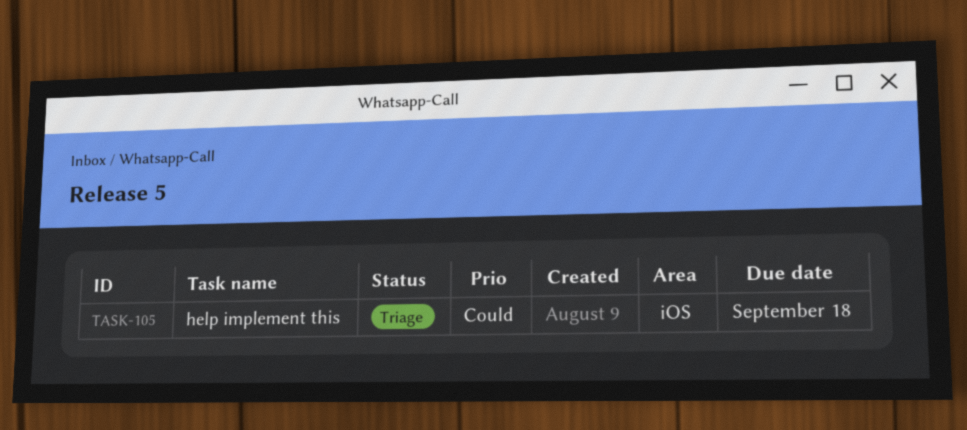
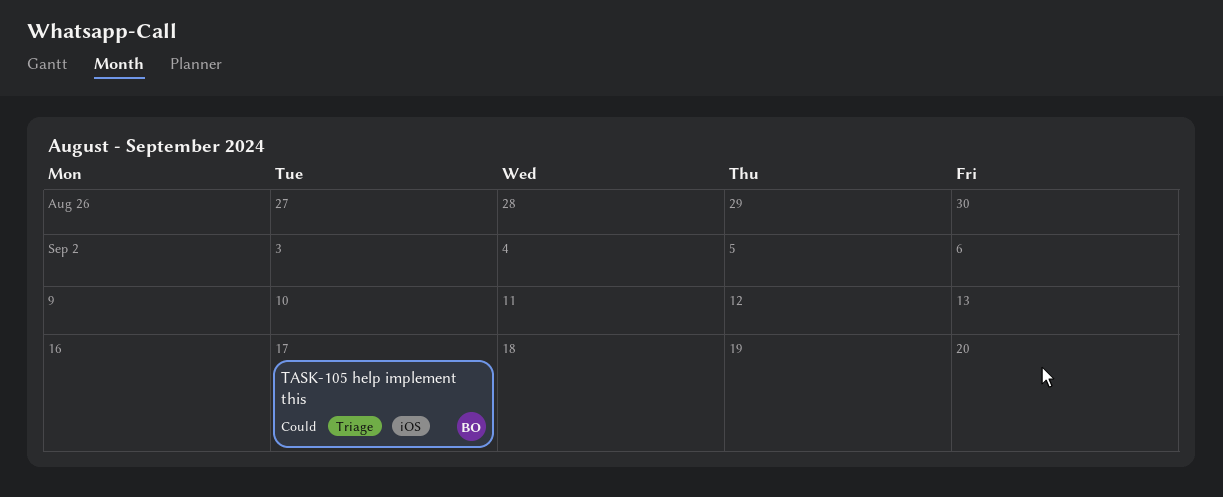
TASK-105, due: Sep 18 -> Sep 17

